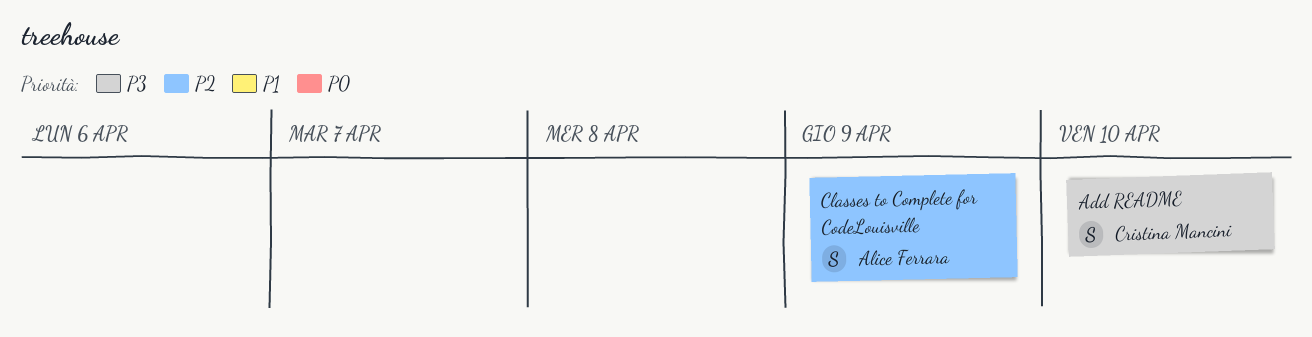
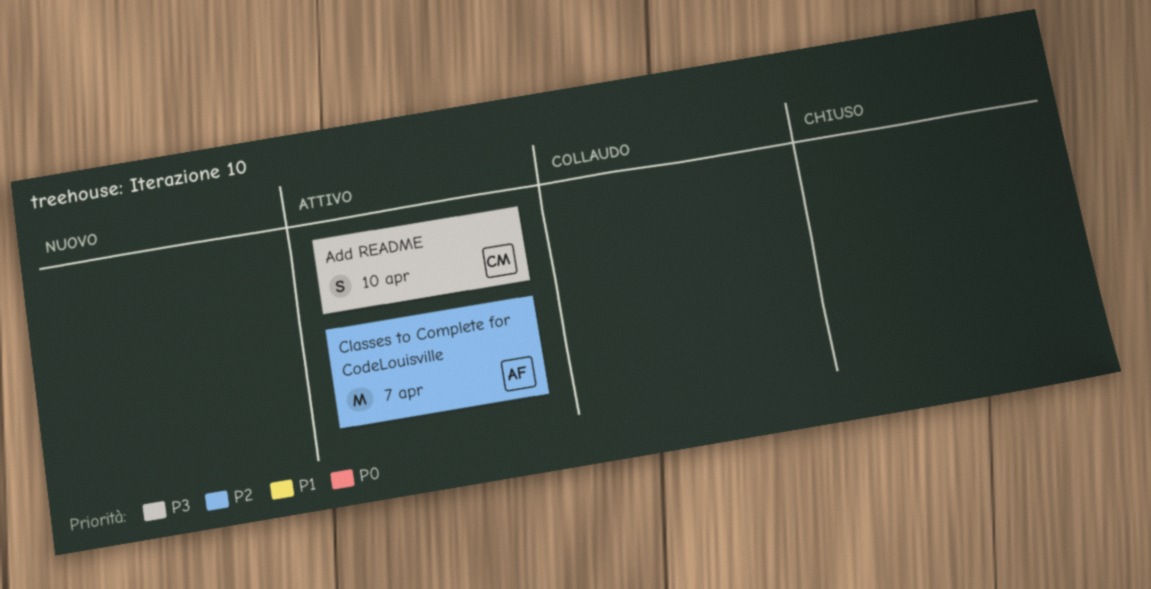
Classes to Complete for CodeLouisville, estimate: S -> M
Classes to Complete for CodeLouisville, due: Apr 9 -> Apr 7

